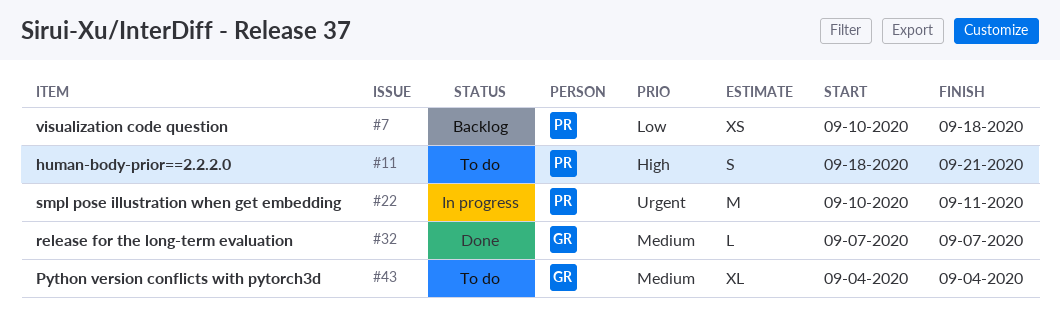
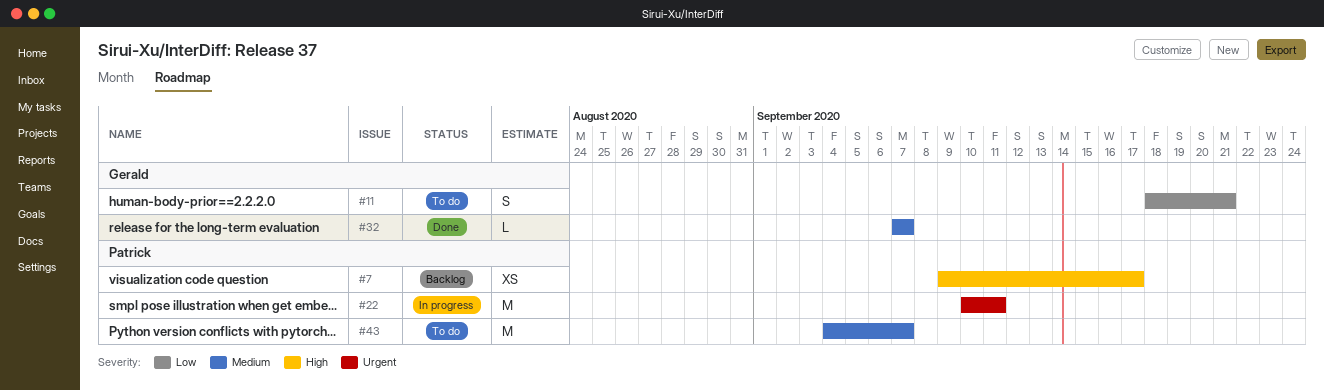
#7, priority: Low -> High
#7, start: Sep 10 -> Sep 9
#7, due: Sep 18 -> Sep 17
#11, owner: Patrick -> Gerald
#11, priority: High -> Low
#43, owner: Gerald -> Patrick
#43, estimate: XL -> M
#43, due: Sep 4 -> Sep 7

